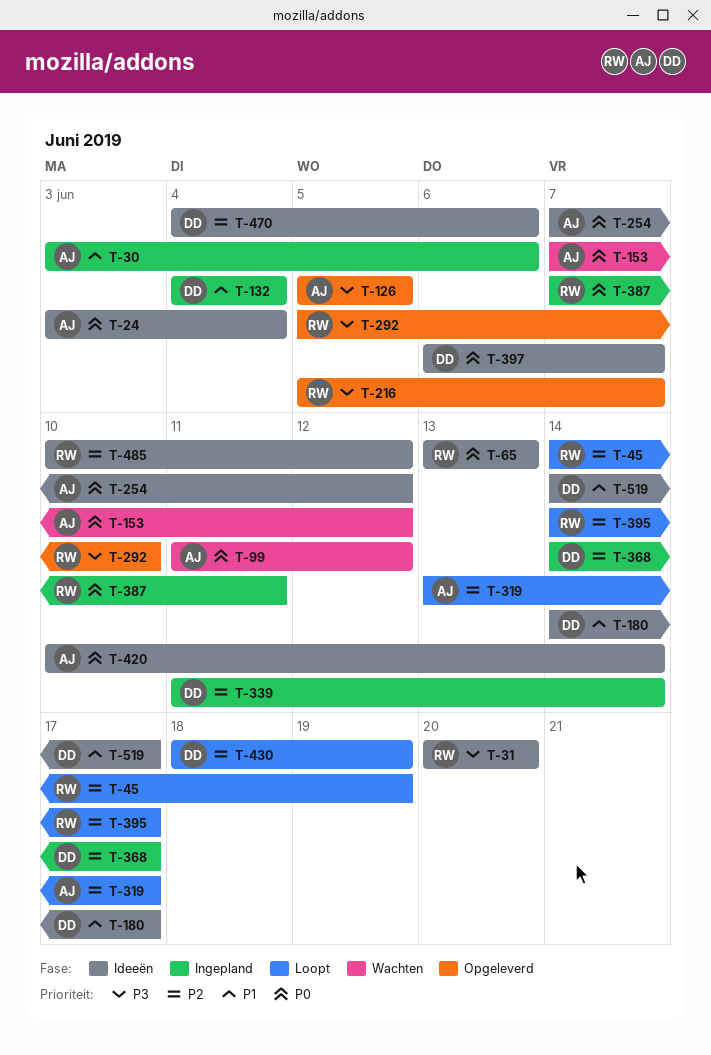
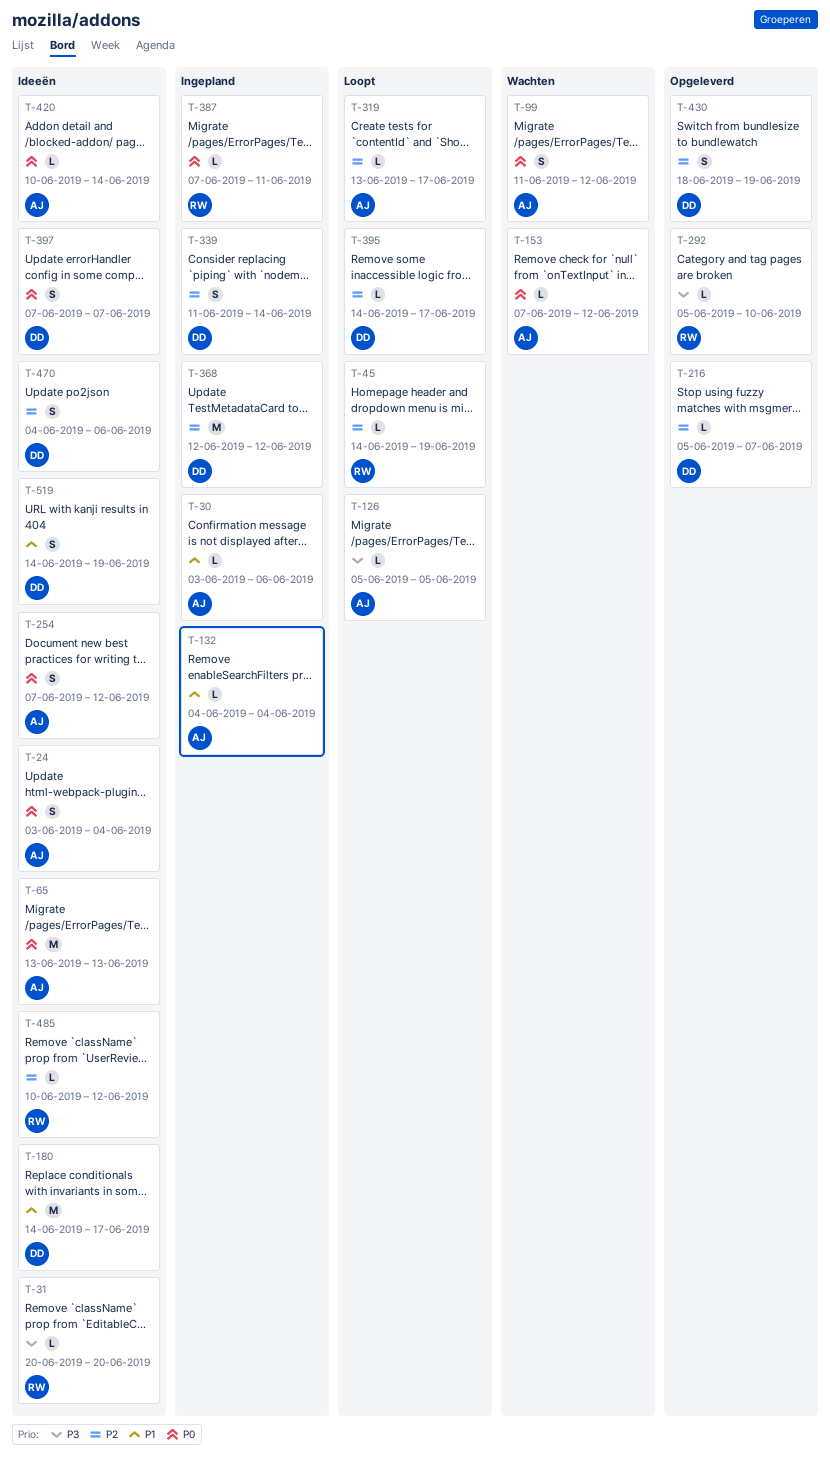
T-65, owner: RW -> AJ
T-126, status: Opgeleverd -> Loopt
T-132, owner: DD -> AJ
T-216, owner: RW -> DD
T-216, priority: P3 -> P2
T-368, start: Jun 14 -> Jun 12
T-368, due: Jun 17 -> Jun 12
T-395, owner: RW -> DD
T-397, start: Jun 6 -> Jun 7
T-430, status: Loopt -> Opgeleverd
T-519, due: Jun 17 -> Jun 19

